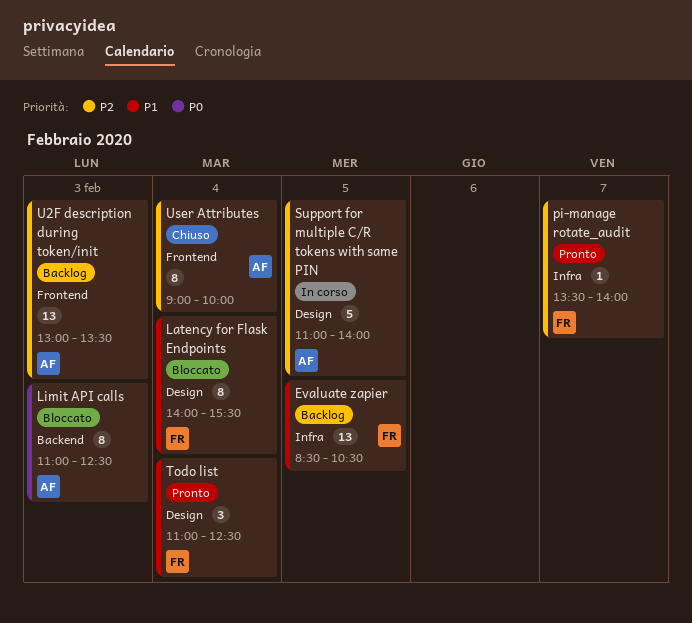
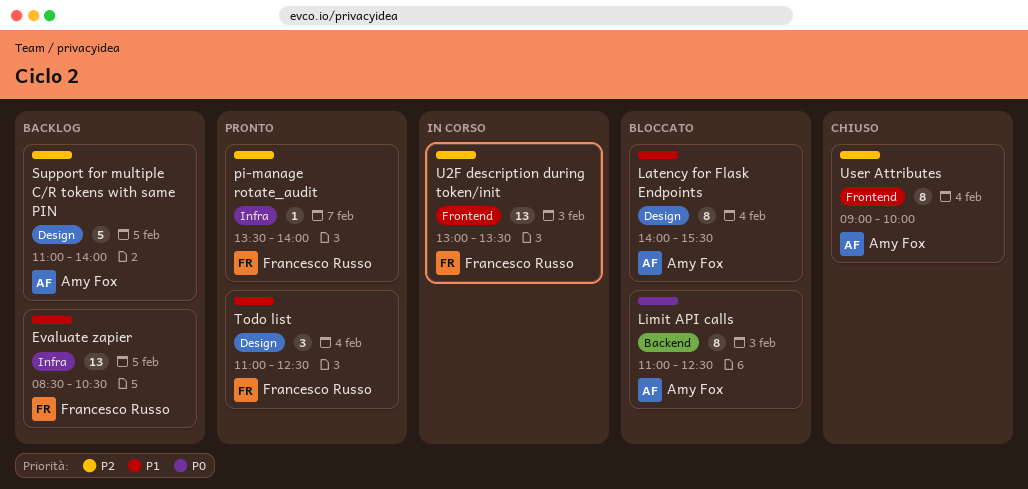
Latency for Flask Endpoints, owner: Francesco Russo -> Amy Fox
Support for multiple C/R tokens with same PIN, status: In corso -> Backlog
U2F description during token/init, status: Backlog -> In corso
U2F description during token/init, owner: Amy Fox -> Francesco Russo

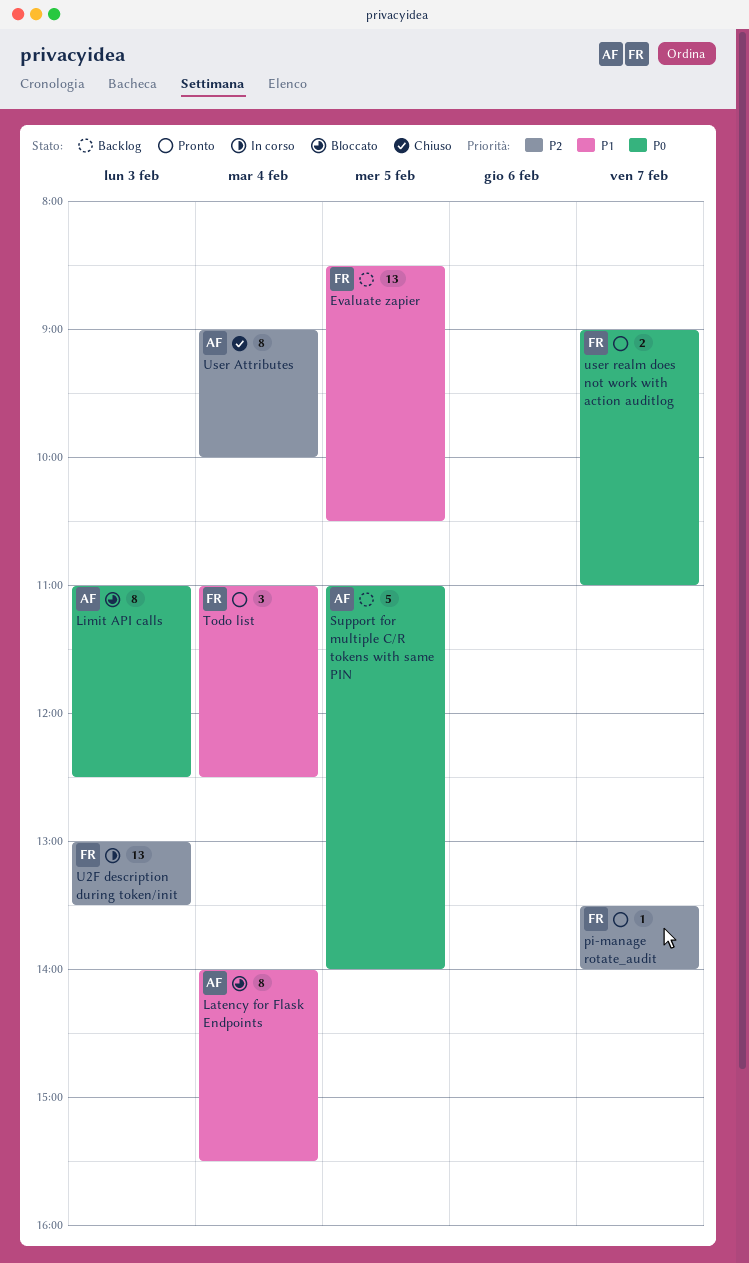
Support for multiple C/R tokens with same PIN, priority: P2 -> P0
user realm does not work with action auditlog: none -> present

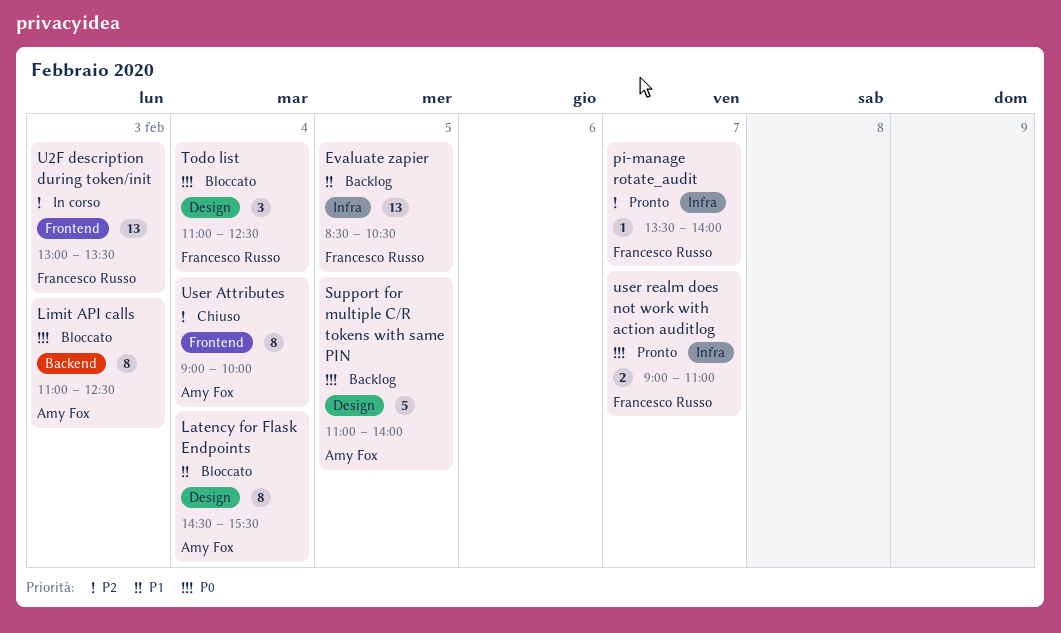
Latency for Flask Endpoints, begins: 14:00 -> 14:30
Todo list, status: Pronto -> Bloccato
Todo list, priority: P1 -> P0

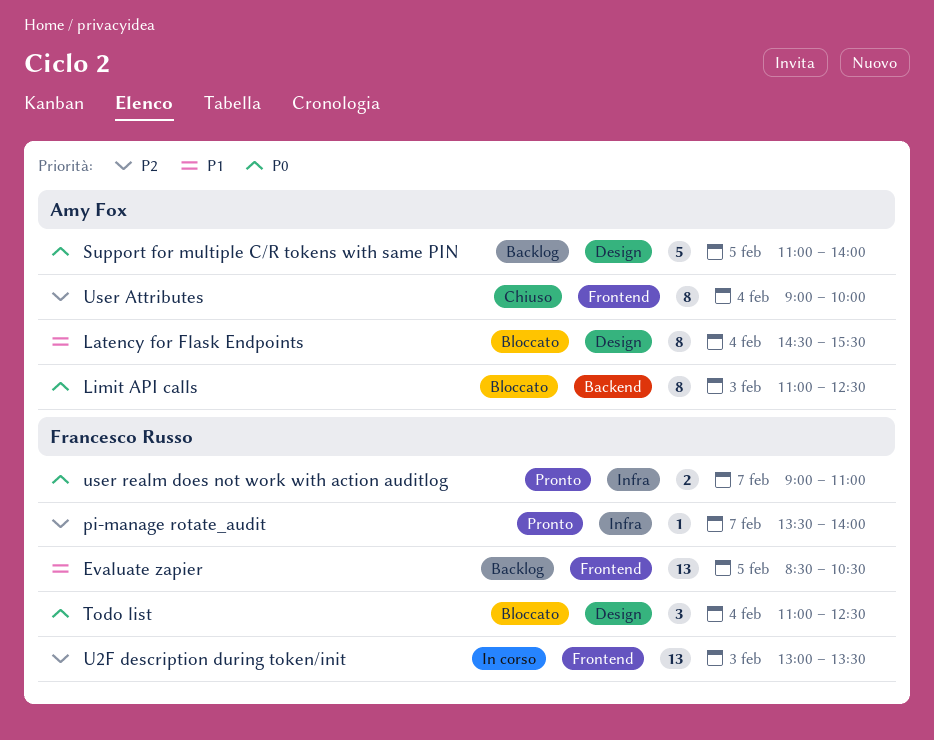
Evaluate zapier, label: Infra -> Frontend

